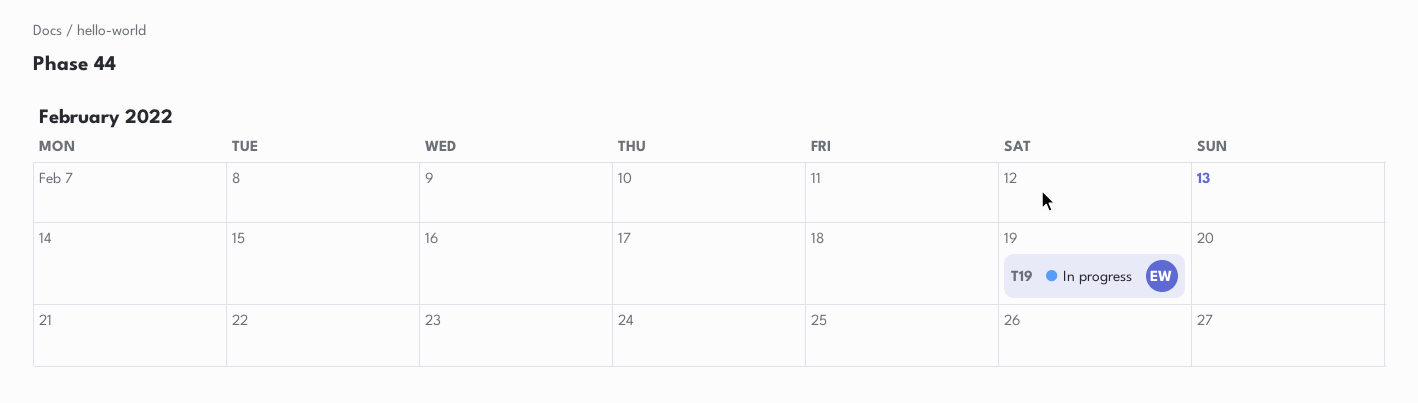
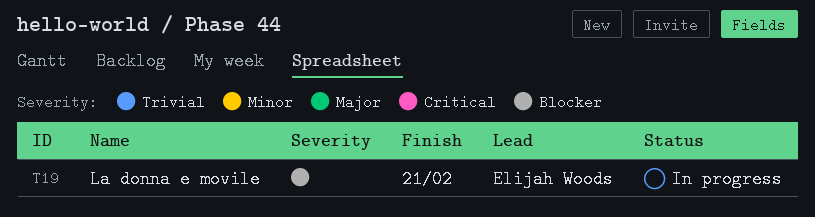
T19, due: Feb 19 -> Feb 21

